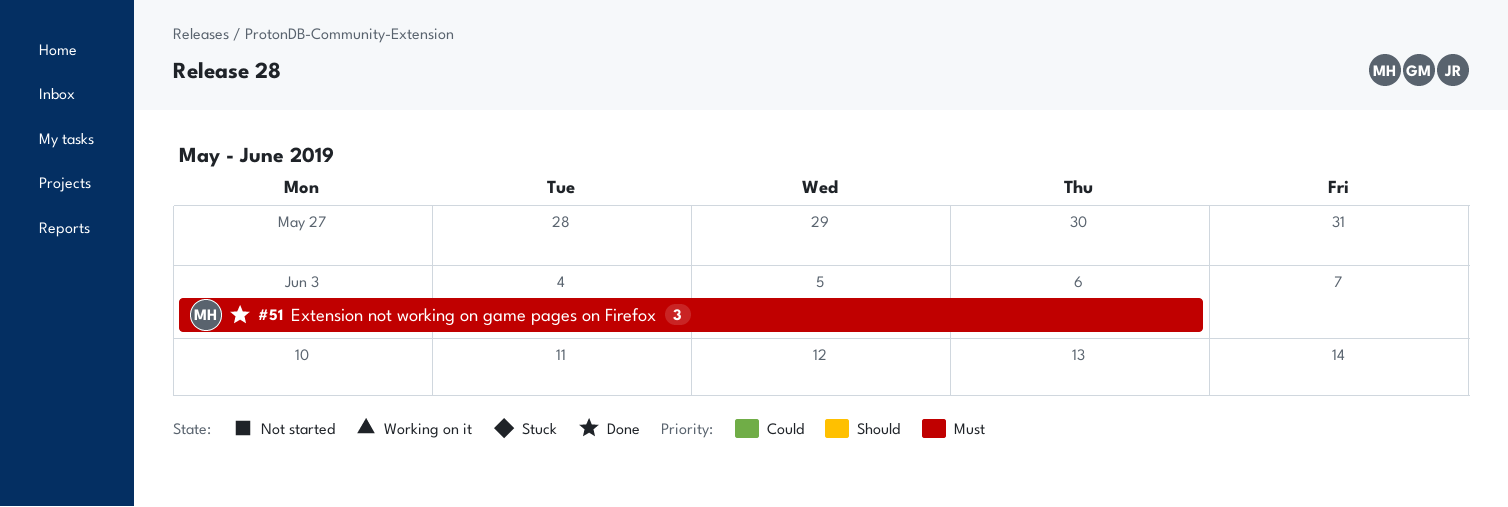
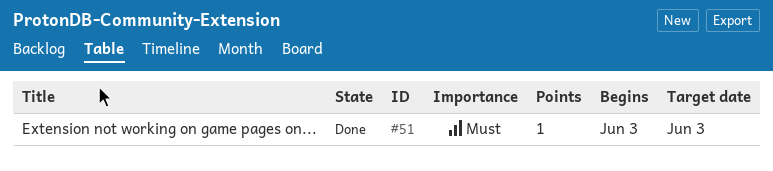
#51, estimate: 3 -> 1
#51, due: Jun 6 -> Jun 3

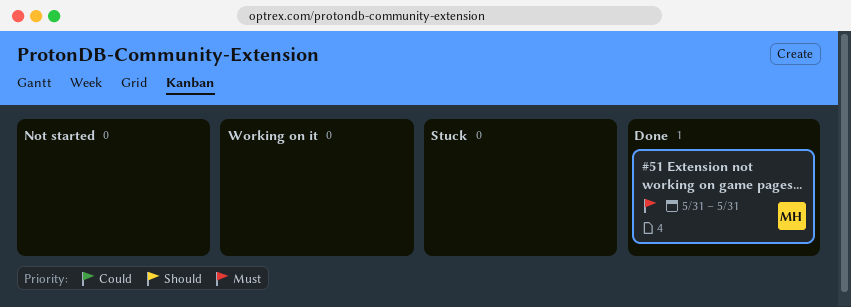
#51, start: Jun 3 -> May 31
#51, due: Jun 3 -> May 31

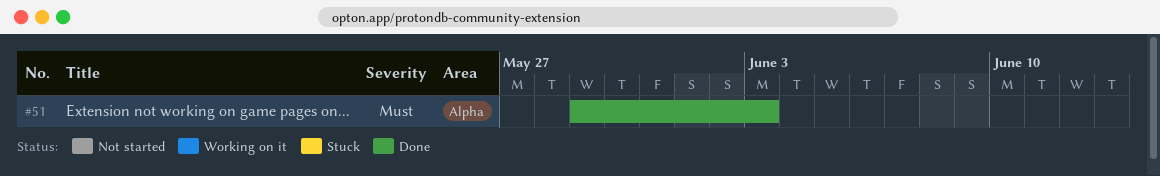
#51, start: May 31 -> May 29
#51, due: May 31 -> Jun 3

